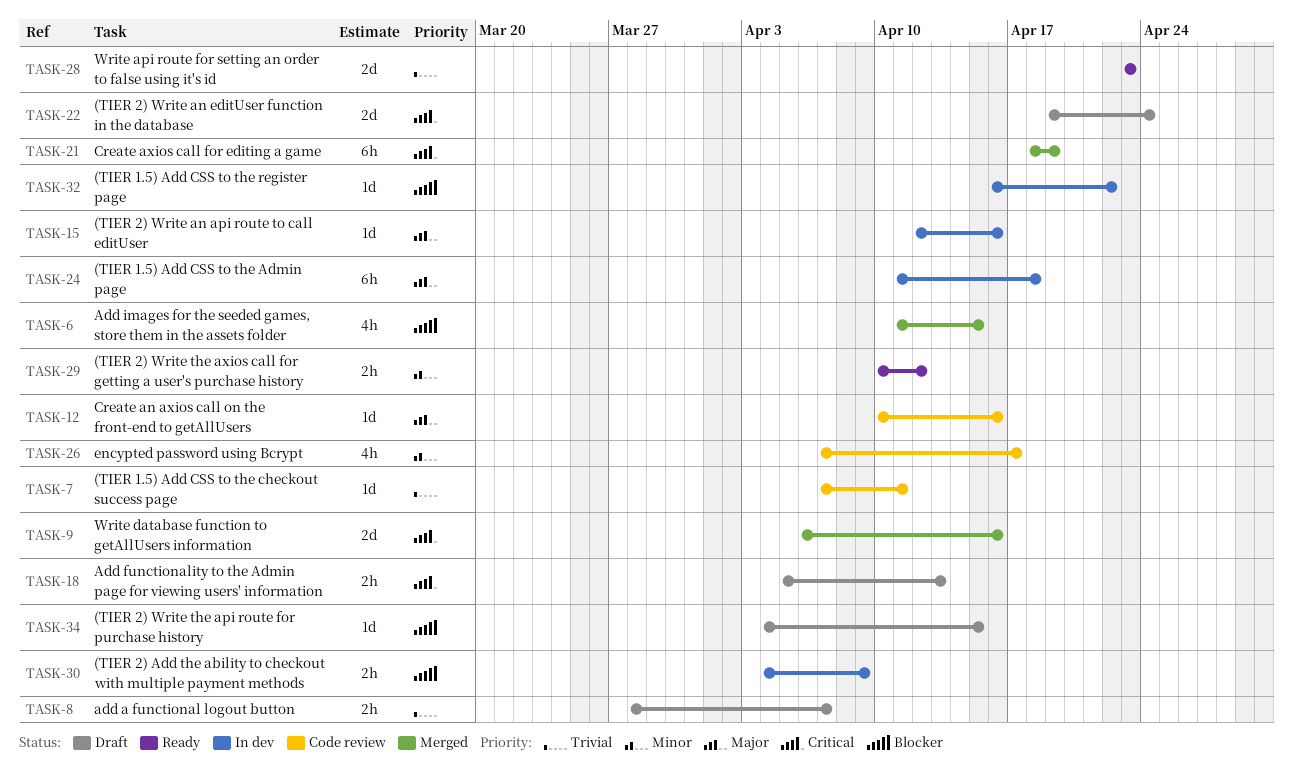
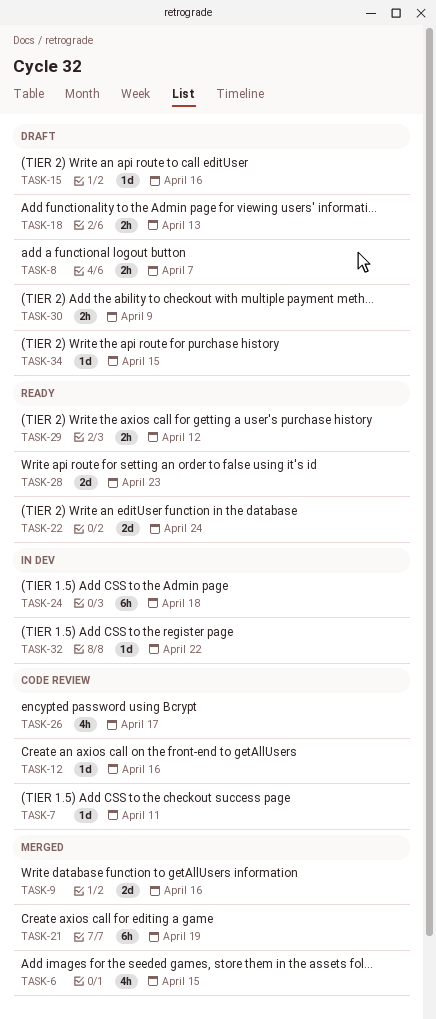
TASK-15, status: In dev -> Draft
TASK-22, status: Draft -> Ready
TASK-30, status: In dev -> Draft

